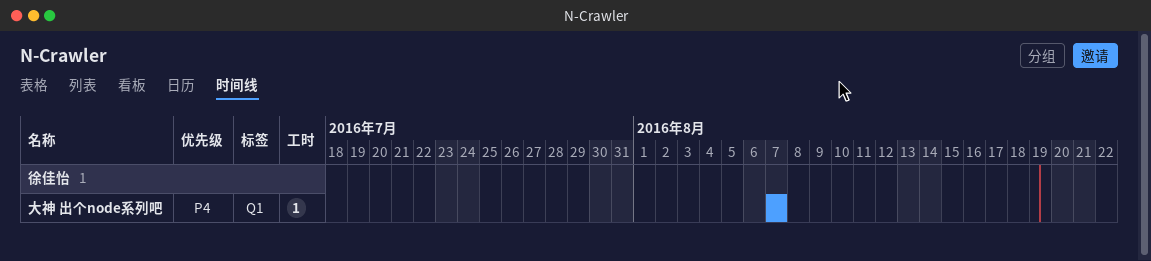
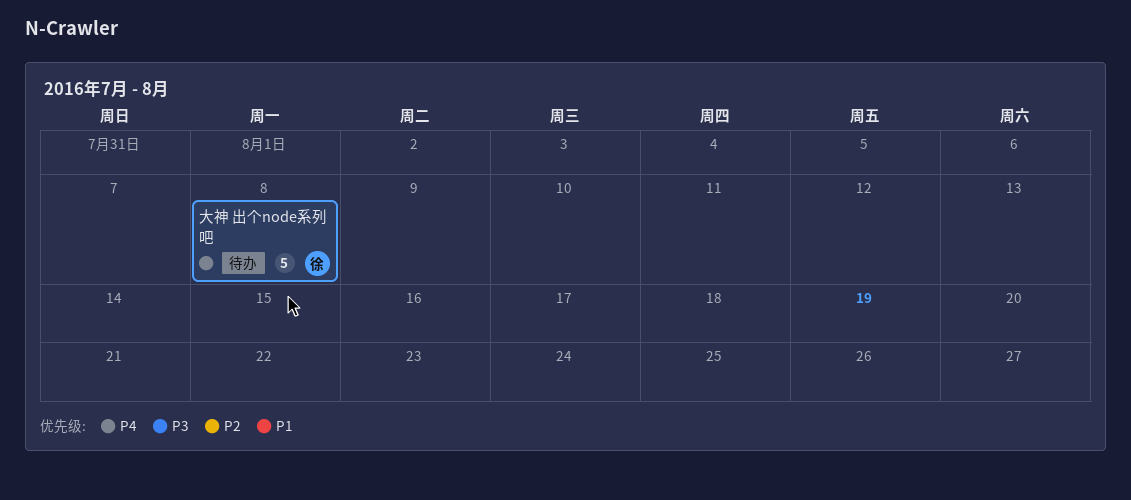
大神 出个node系列吧, estimate: 1 -> 5
大神 出个node系列吧, due: Aug 7 -> Aug 8

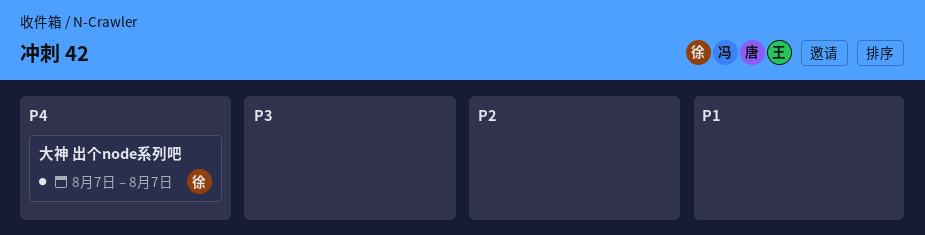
大神 出个node系列吧, estimate: 5 -> 1
大神 出个node系列吧, due: Aug 8 -> Aug 7

